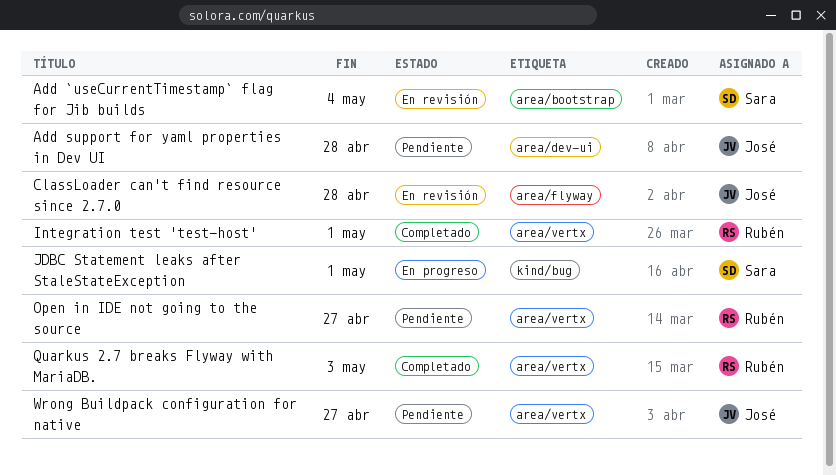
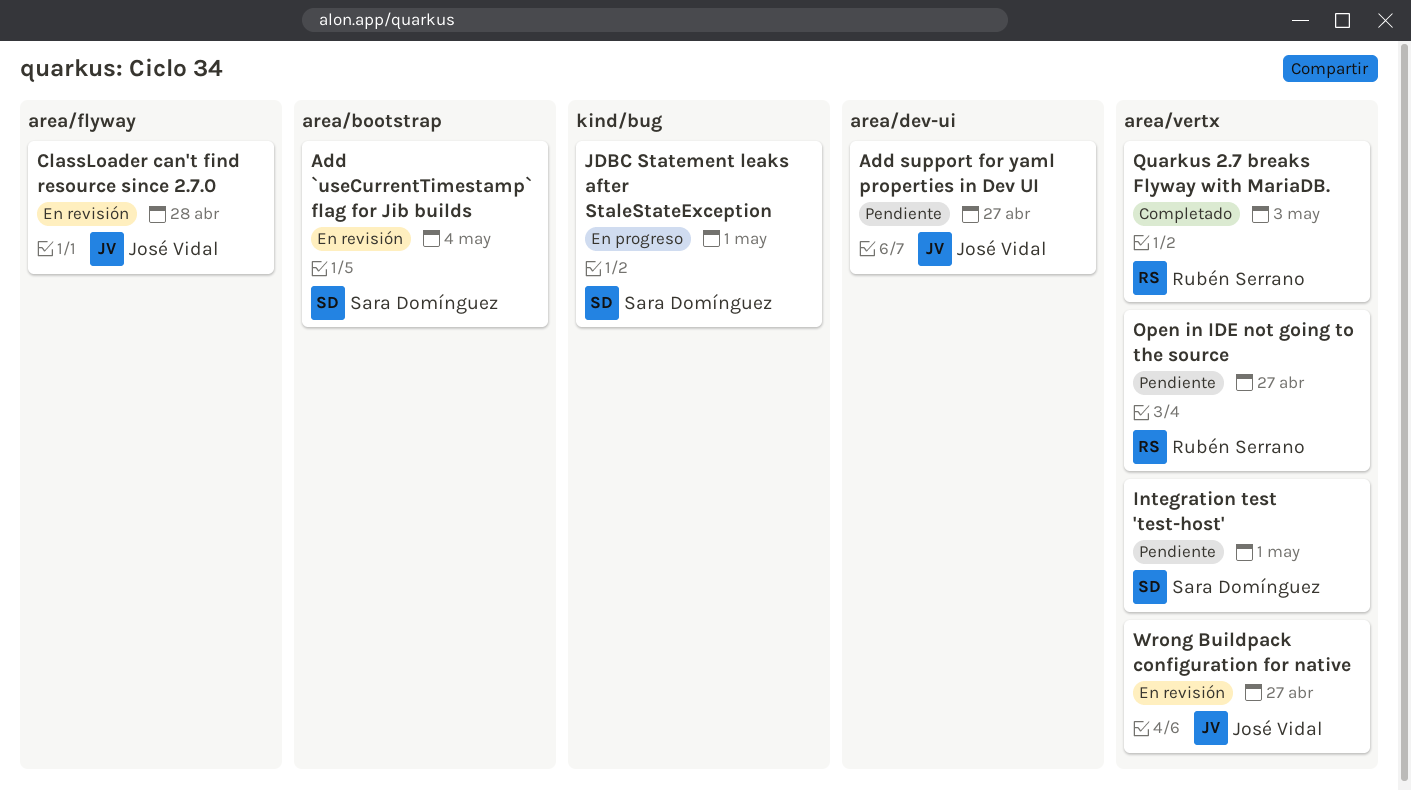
Add support for yaml properties in Dev UI, due: Apr 28 -> Apr 27
Integration test 'test-host', status: Completado -> Pendiente
Integration test 'test-host', owner: Rubén Serrano -> Sara Domínguez
Wrong Buildpack configuration for native, status: Pendiente -> En revisión

